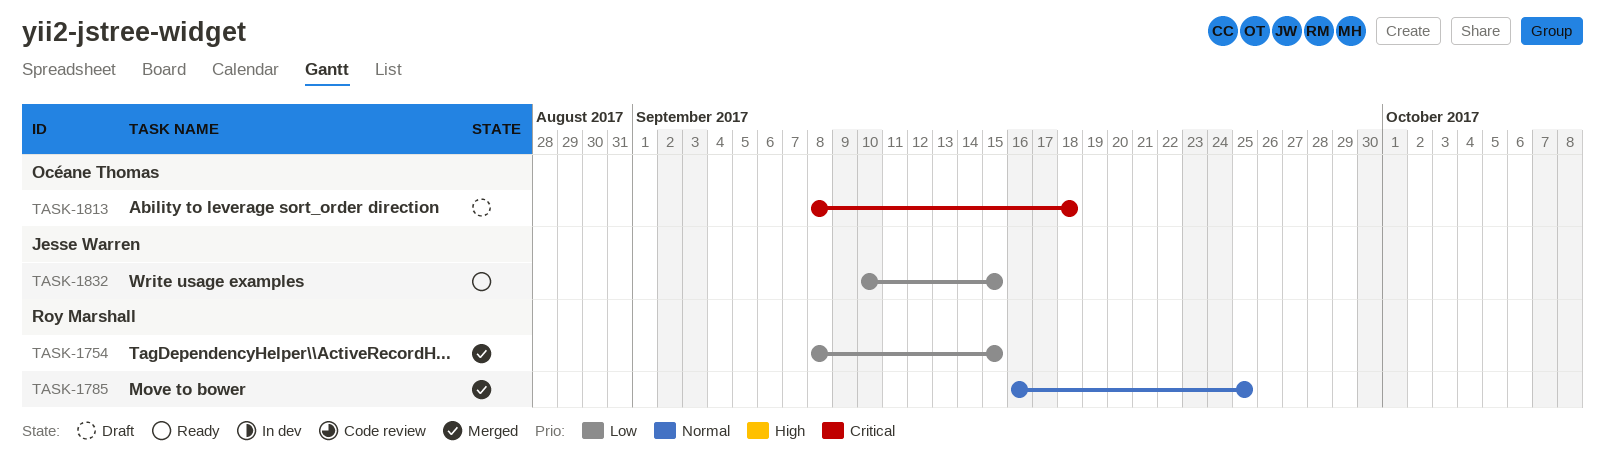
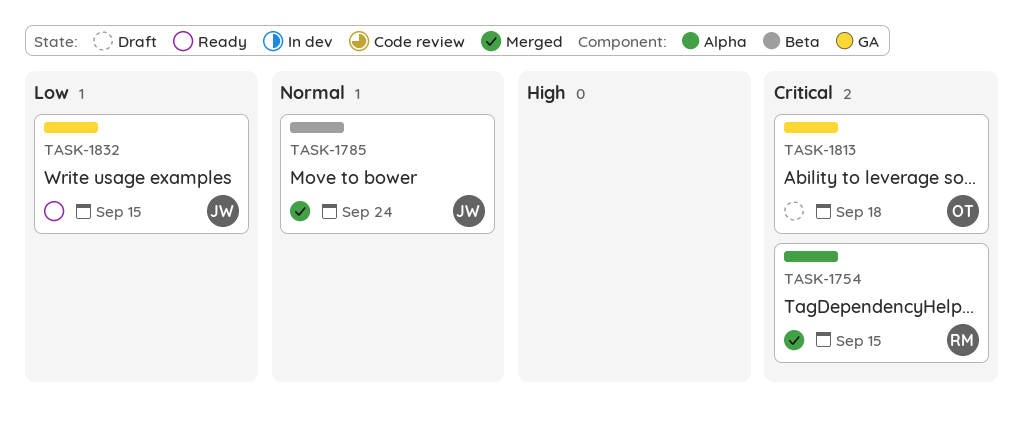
TASK-1754, priority: Low -> Critical
TASK-1785, owner: Roy Marshall -> Jesse Warren
TASK-1785, due: Sep 25 -> Sep 24

